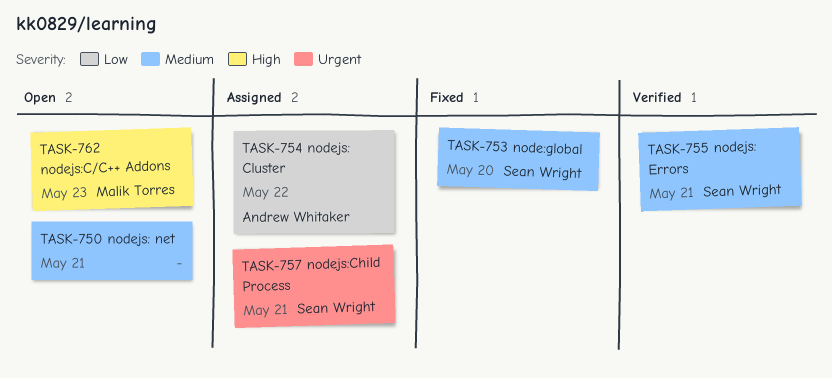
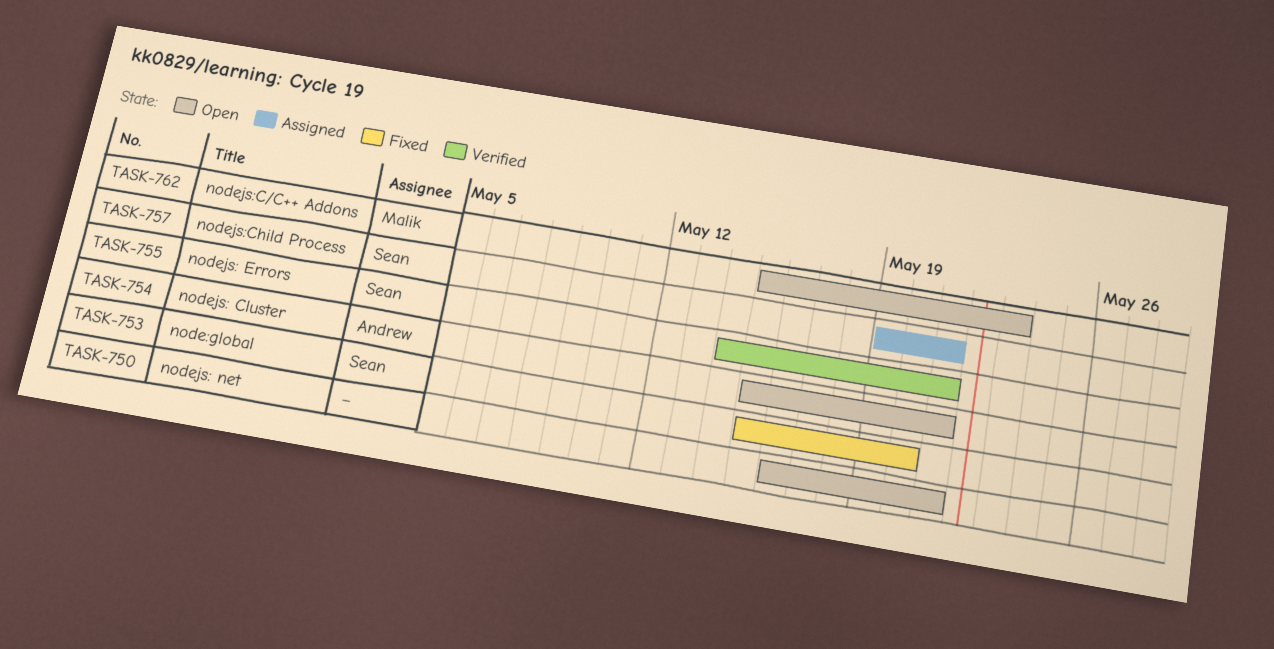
TASK-754, status: Assigned -> Open
TASK-754, due: May 22 -> May 21

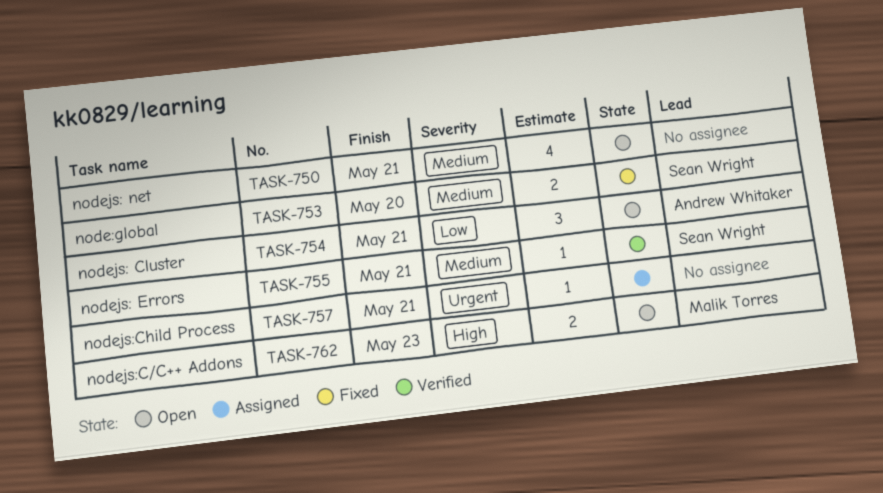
TASK-757, owner: Sean Wright -> none

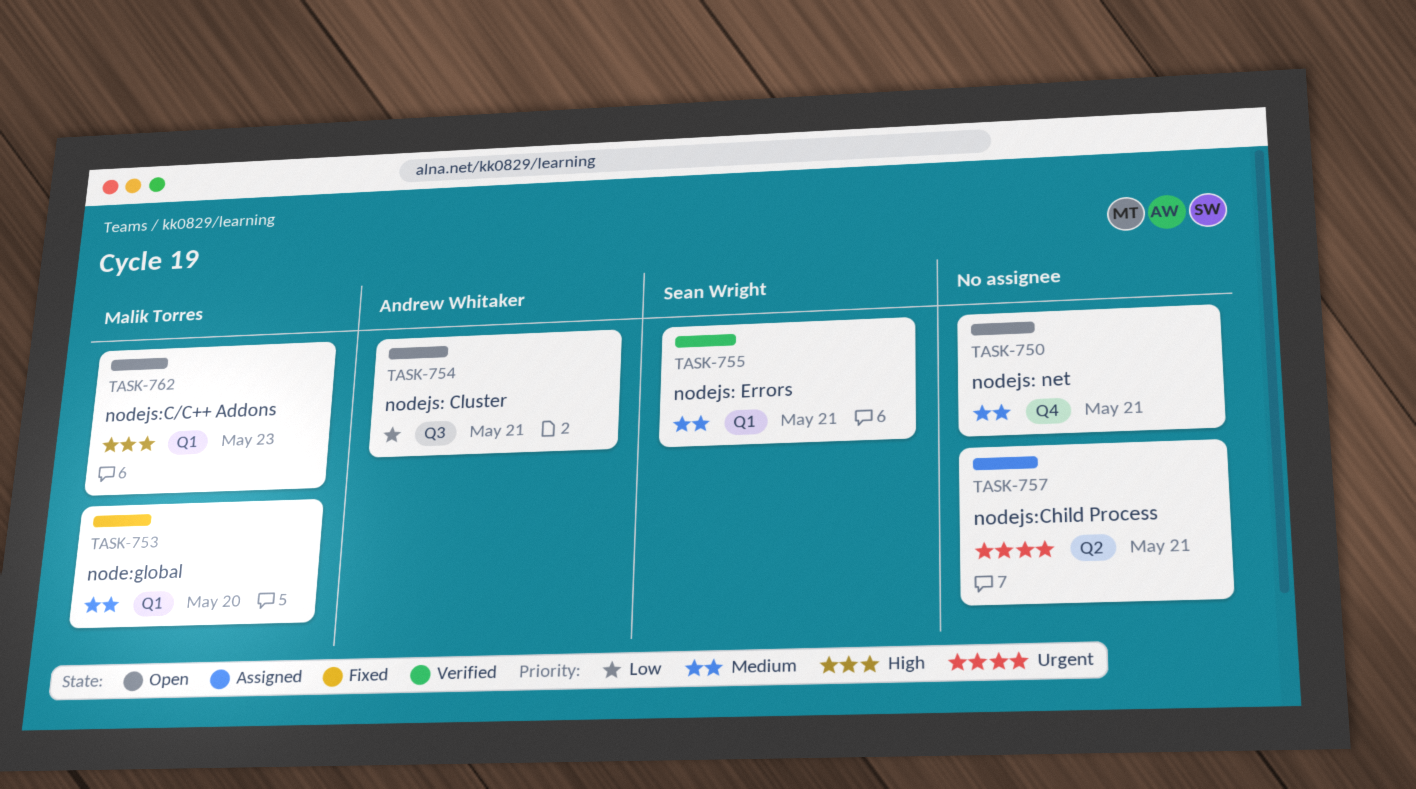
TASK-753, owner: Sean Wright -> Malik Torres

